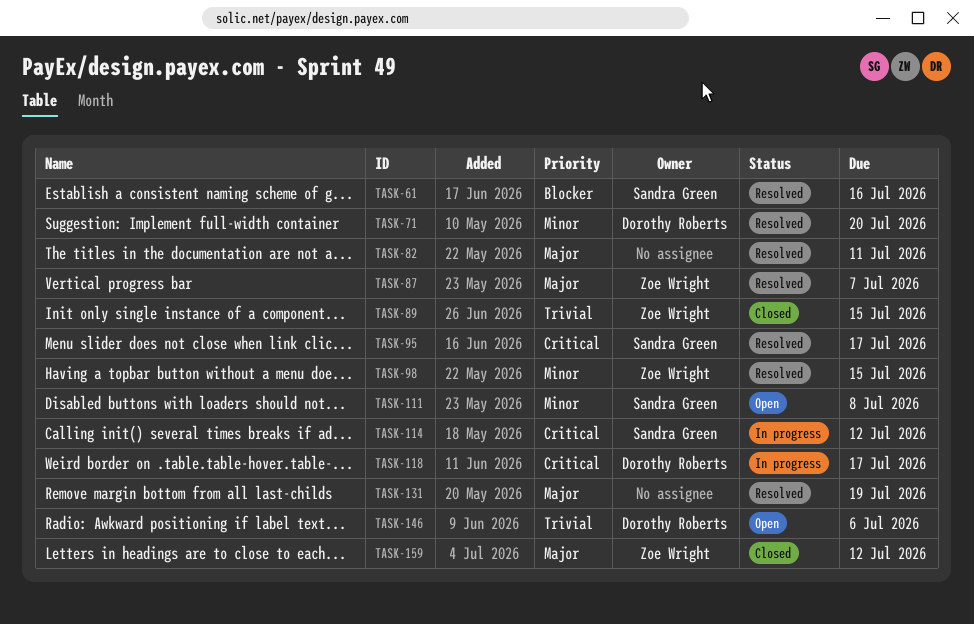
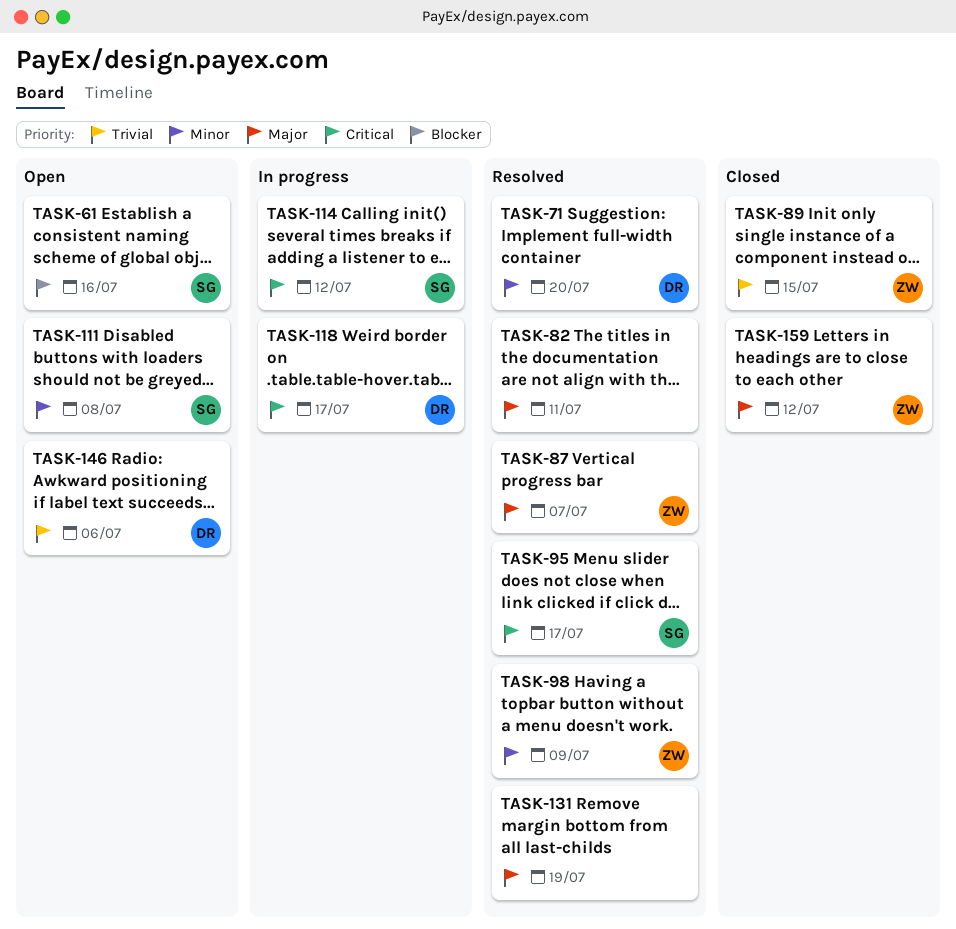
TASK-61, status: Resolved -> Open
TASK-98, due: Jul 15 -> Jul 9

